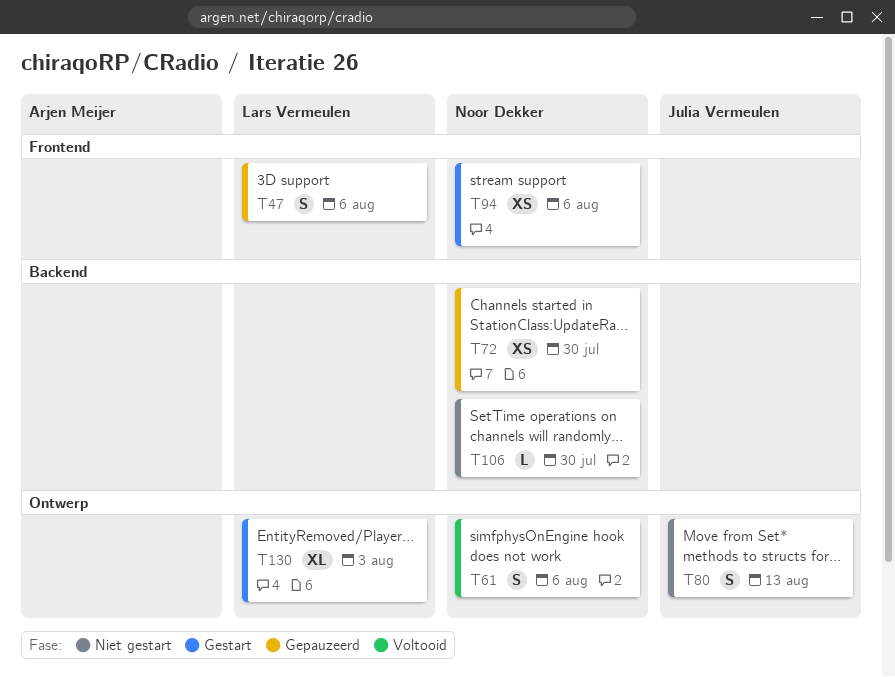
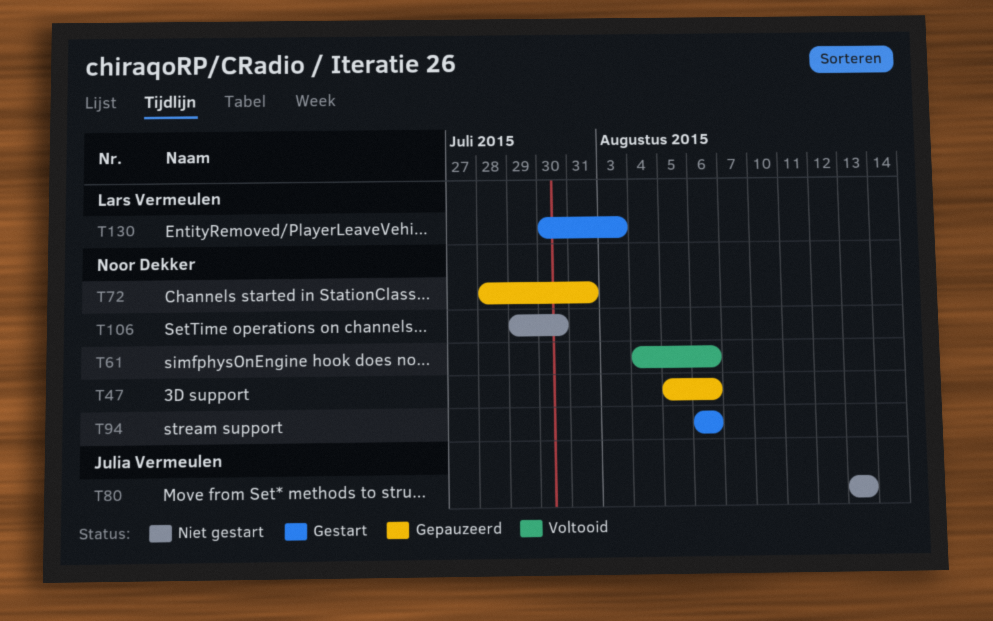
T47, owner: Lars Vermeulen -> Noor Dekker
T72, due: Jul 30 -> Jul 31

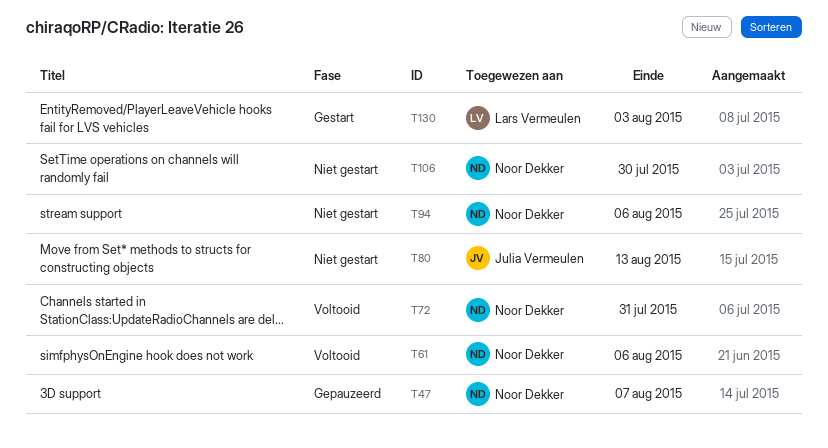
T47, due: Aug 6 -> Aug 7
T72, status: Gepauzeerd -> Voltooid
T94, status: Gestart -> Niet gestart

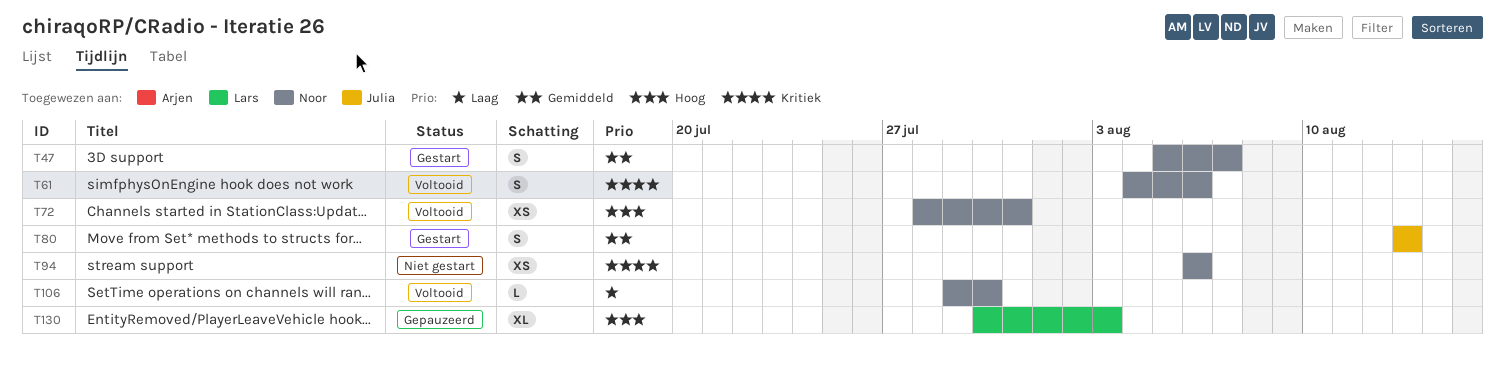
T47, status: Gepauzeerd -> Gestart
T80, status: Niet gestart -> Gestart
T106, status: Niet gestart -> Voltooid
T130, status: Gestart -> Gepauzeerd

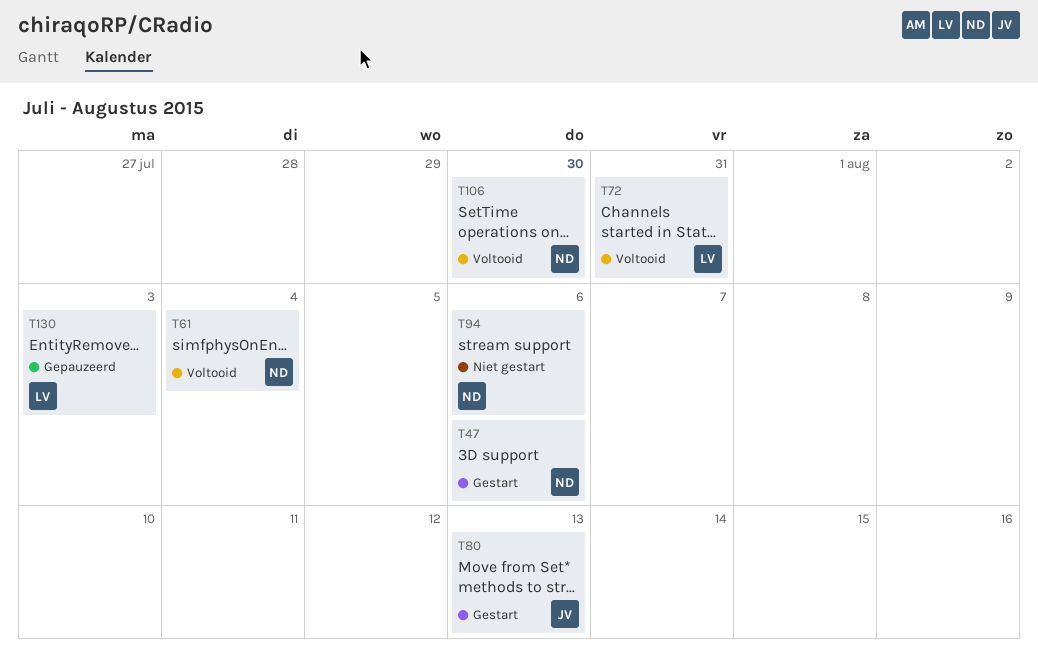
T47, due: Aug 7 -> Aug 6
T61, due: Aug 6 -> Aug 4
T72, owner: Noor -> Lars

